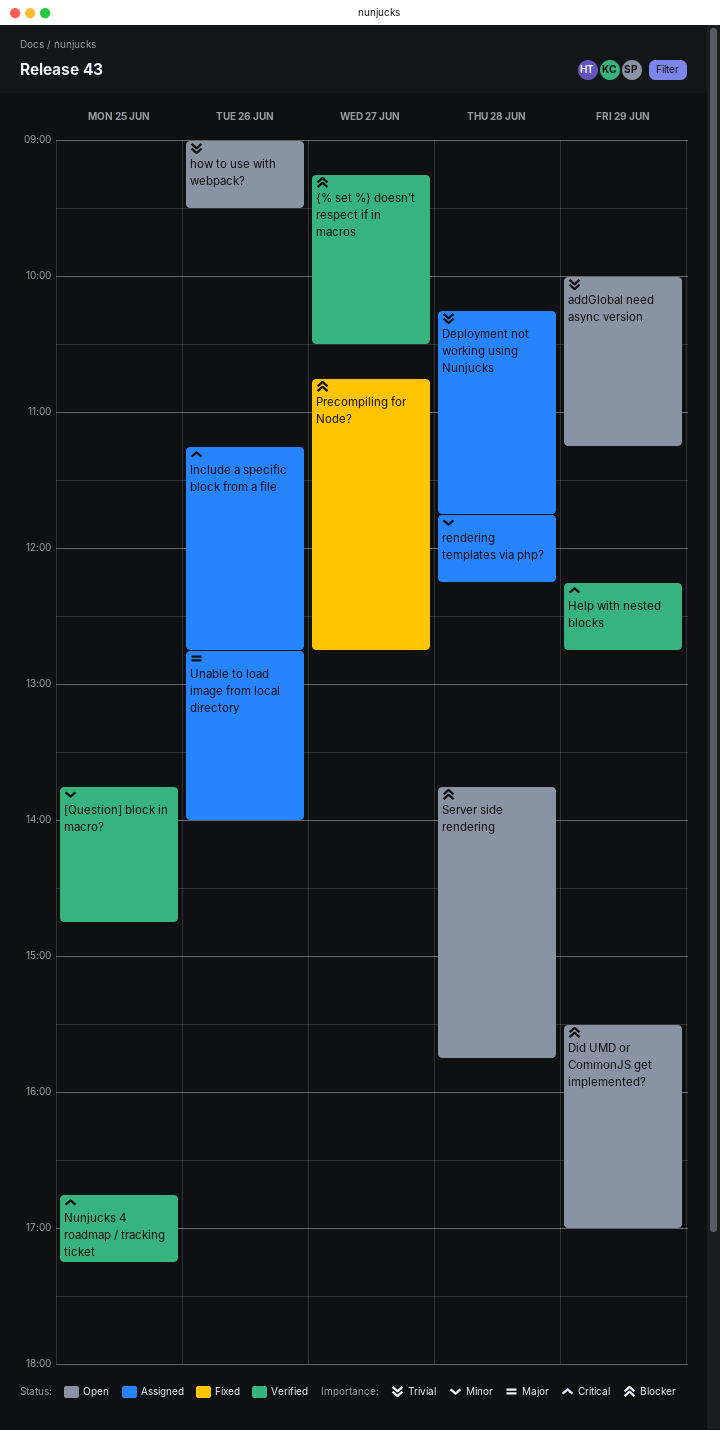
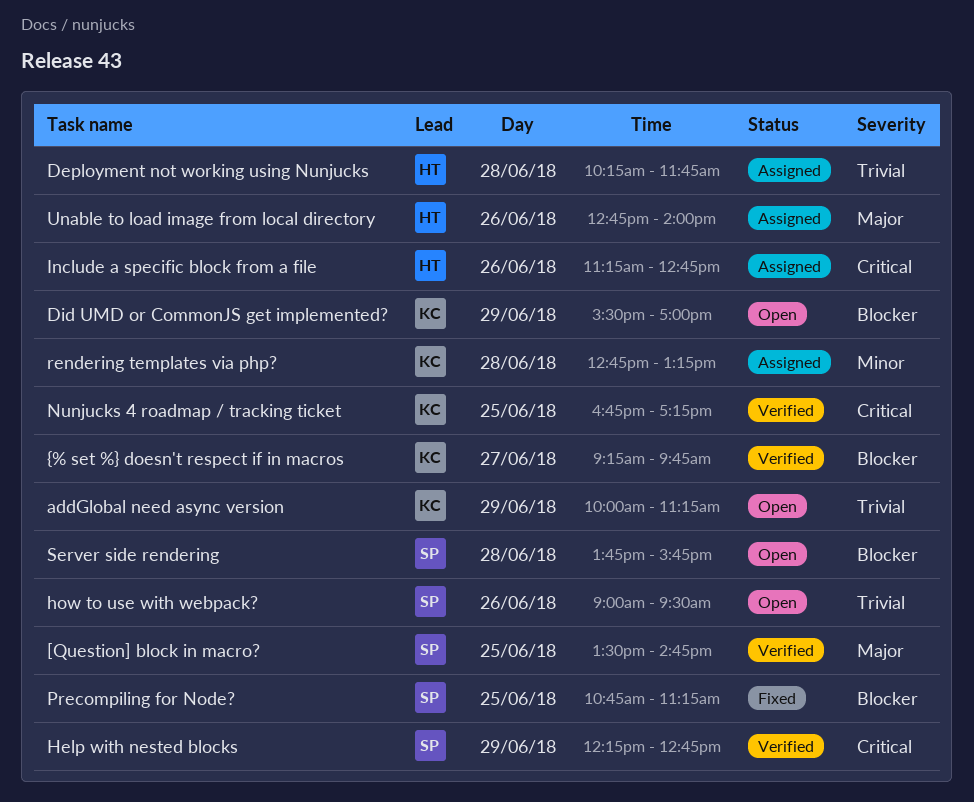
[Question] block in macro?, priority: Minor -> Major
[Question] block in macro?, begins: 13:45 -> 13:30
Precompiling for Node?, day: Jun 27 -> Jun 25
Precompiling for Node?, ends: 12:45 -> 11:15
rendering templates via php?, begins: 11:45 -> 12:45
rendering templates via php?, ends: 12:15 -> 13:15
{% set %} doesn't respect if in macros, ends: 10:30 -> 09:45

